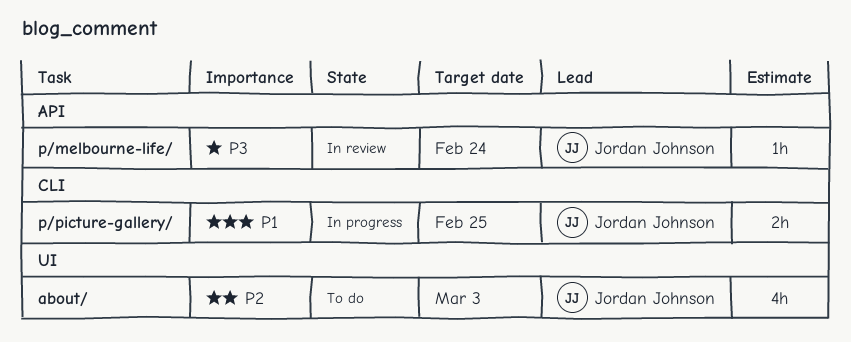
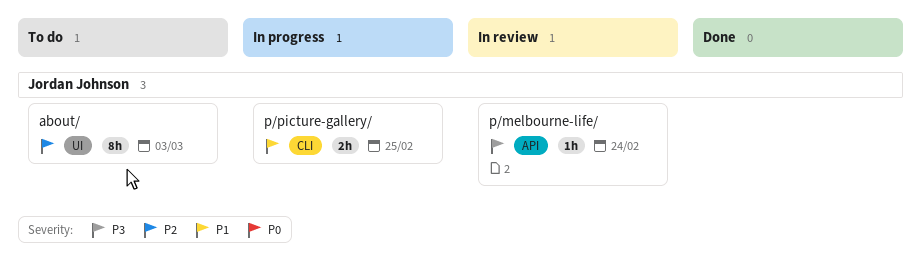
about/, estimate: 4h -> 8h

